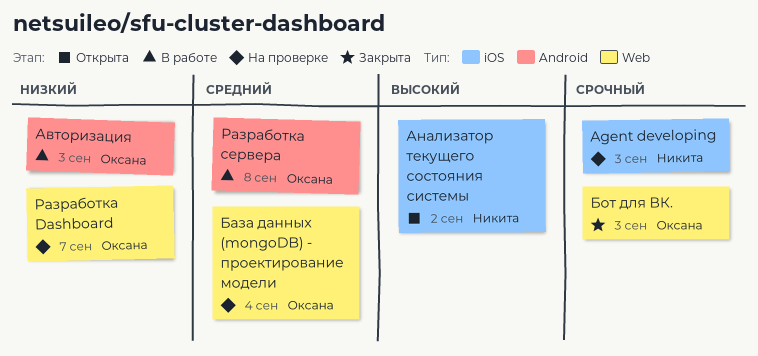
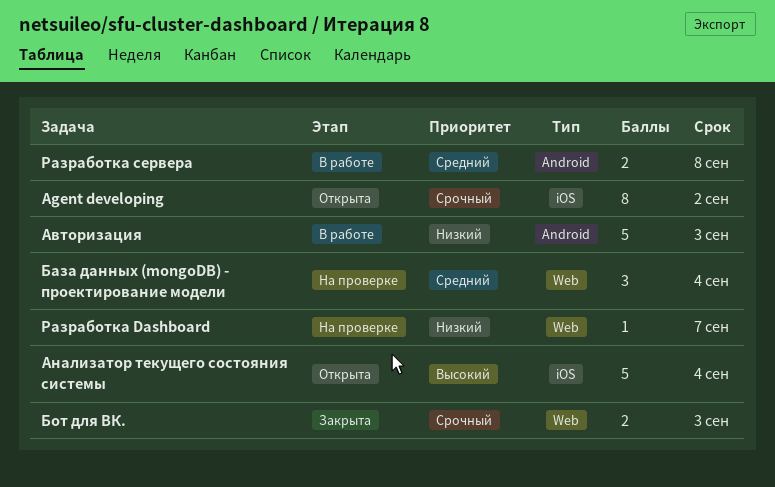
Agent developing, status: На проверке -> Открыта
Agent developing, due: Sep 3 -> Sep 2
Анализатор текущего состояния системы, due: Sep 2 -> Sep 4

